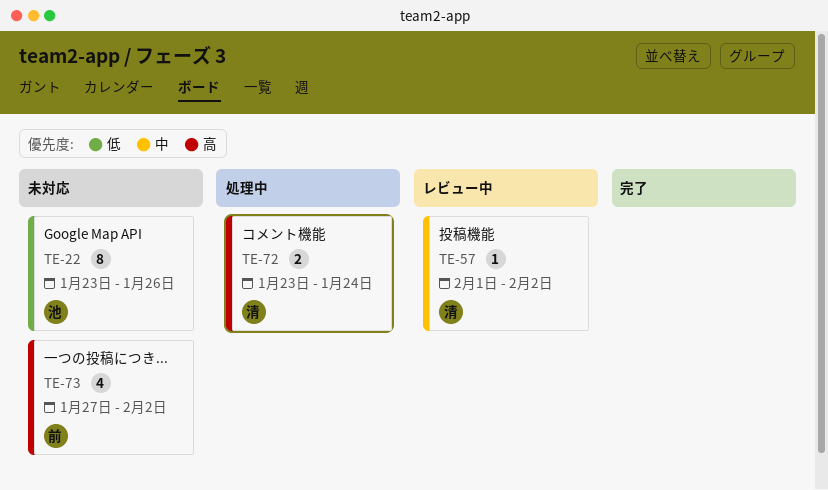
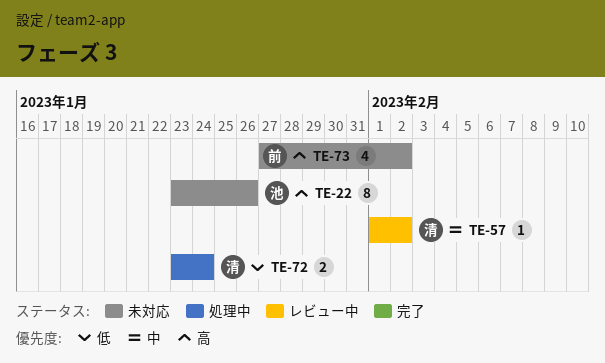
TE-22, priority: 低 -> 高
TE-72, priority: 高 -> 低

